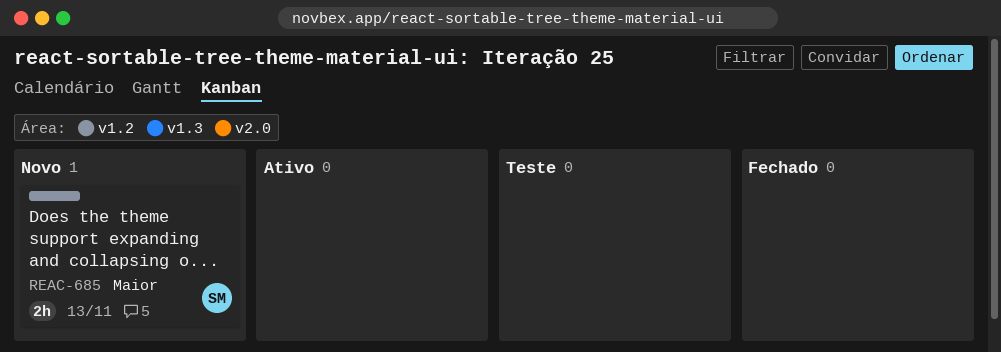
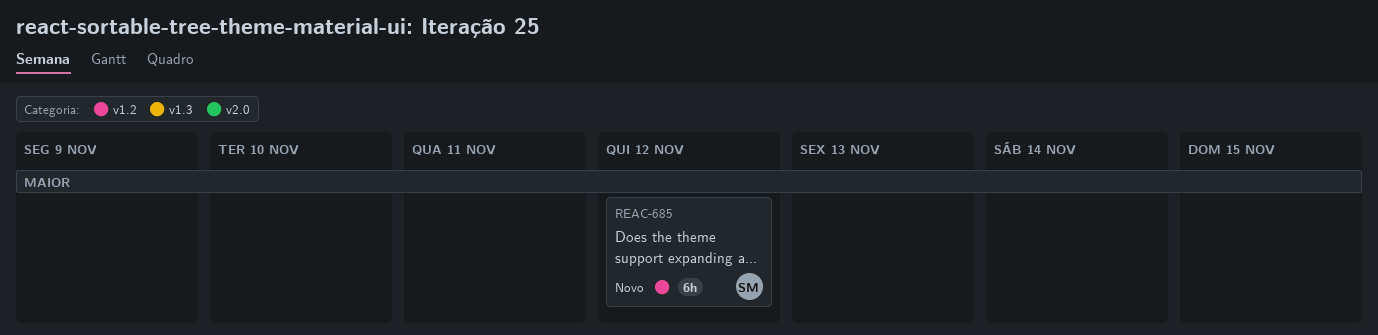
REAC-685, estimate: 2h -> 6h
REAC-685, due: Nov 13 -> Nov 12

